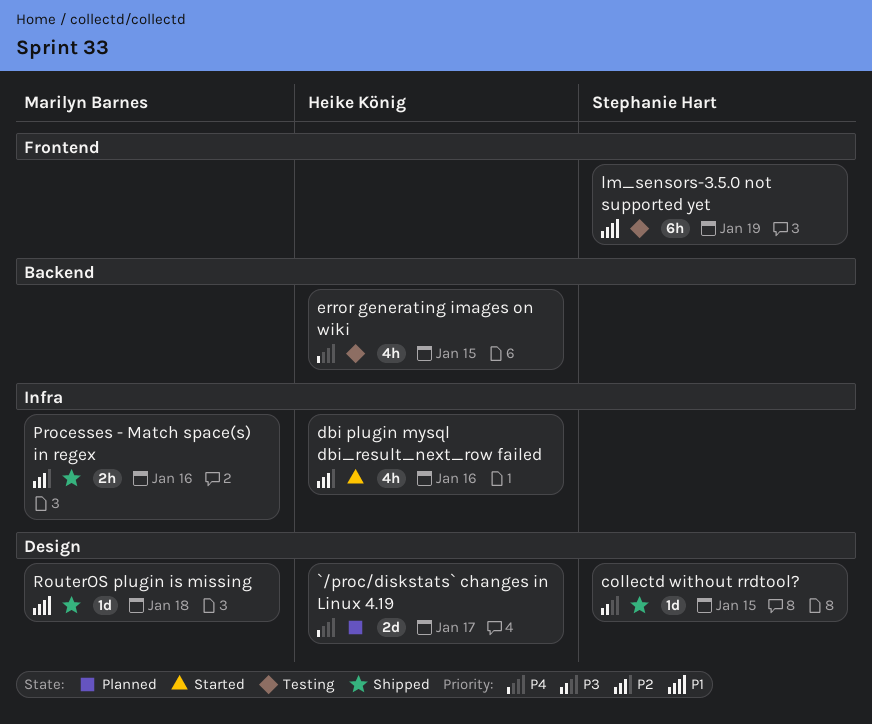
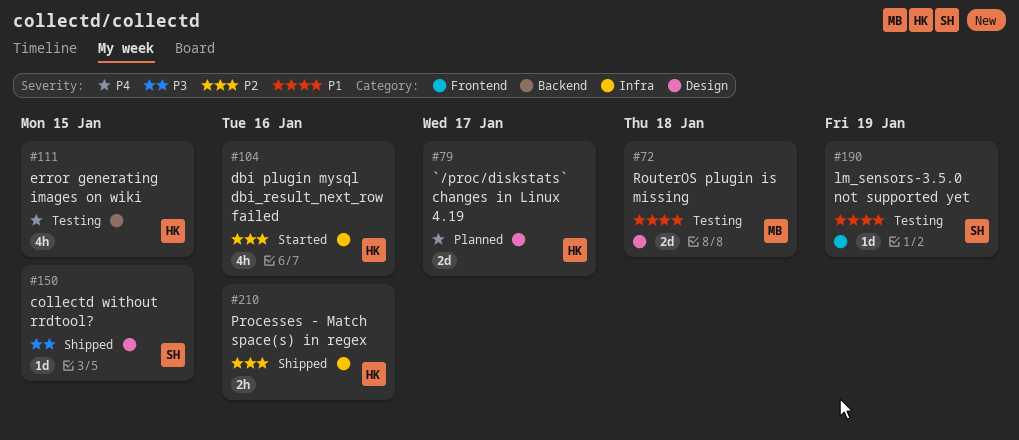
lm_sensors-3.5.0 not supported yet, estimate: 6h -> 1d
Processes - Match space(s) in regex, owner: Marilyn Barnes -> Heike König
RouterOS plugin is missing, status: Shipped -> Testing
RouterOS plugin is missing, estimate: 1d -> 2d

